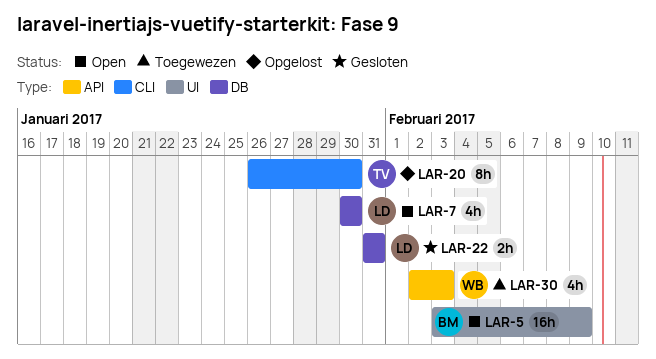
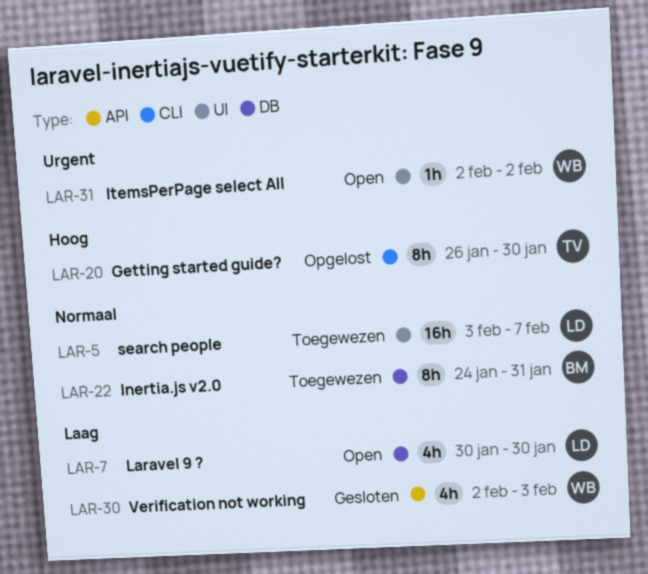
LAR-5, status: Open -> Toegewezen
LAR-5, owner: BM -> LD
LAR-5, due: Feb 9 -> Feb 7
LAR-22, status: Gesloten -> Toegewezen
LAR-22, owner: LD -> BM
LAR-22, estimate: 2h -> 8h
LAR-22, start: Jan 31 -> Jan 24
LAR-30, status: Toegewezen -> Gesloten
LAR-31: none -> present

